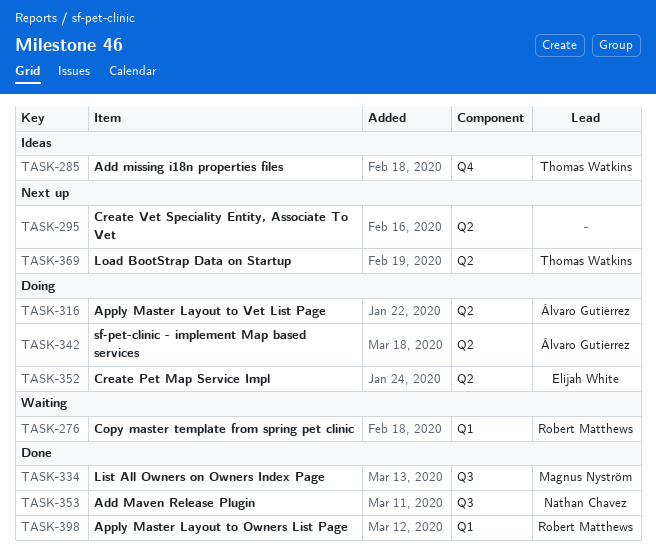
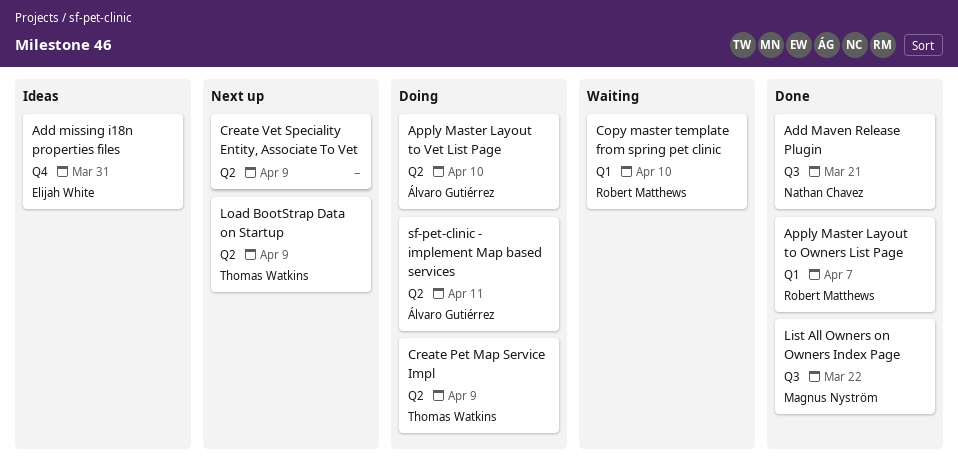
Add missing i18n properties files, owner: Thomas Watkins -> Elijah White
Create Pet Map Service Impl, owner: Elijah White -> Thomas Watkins

